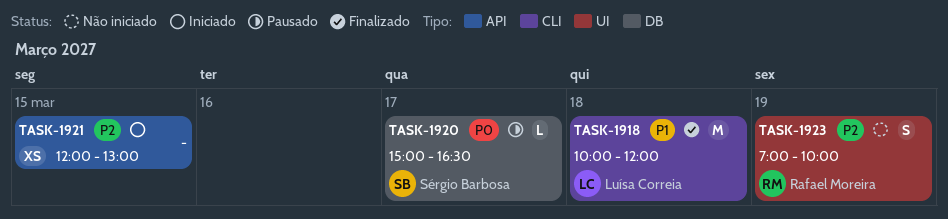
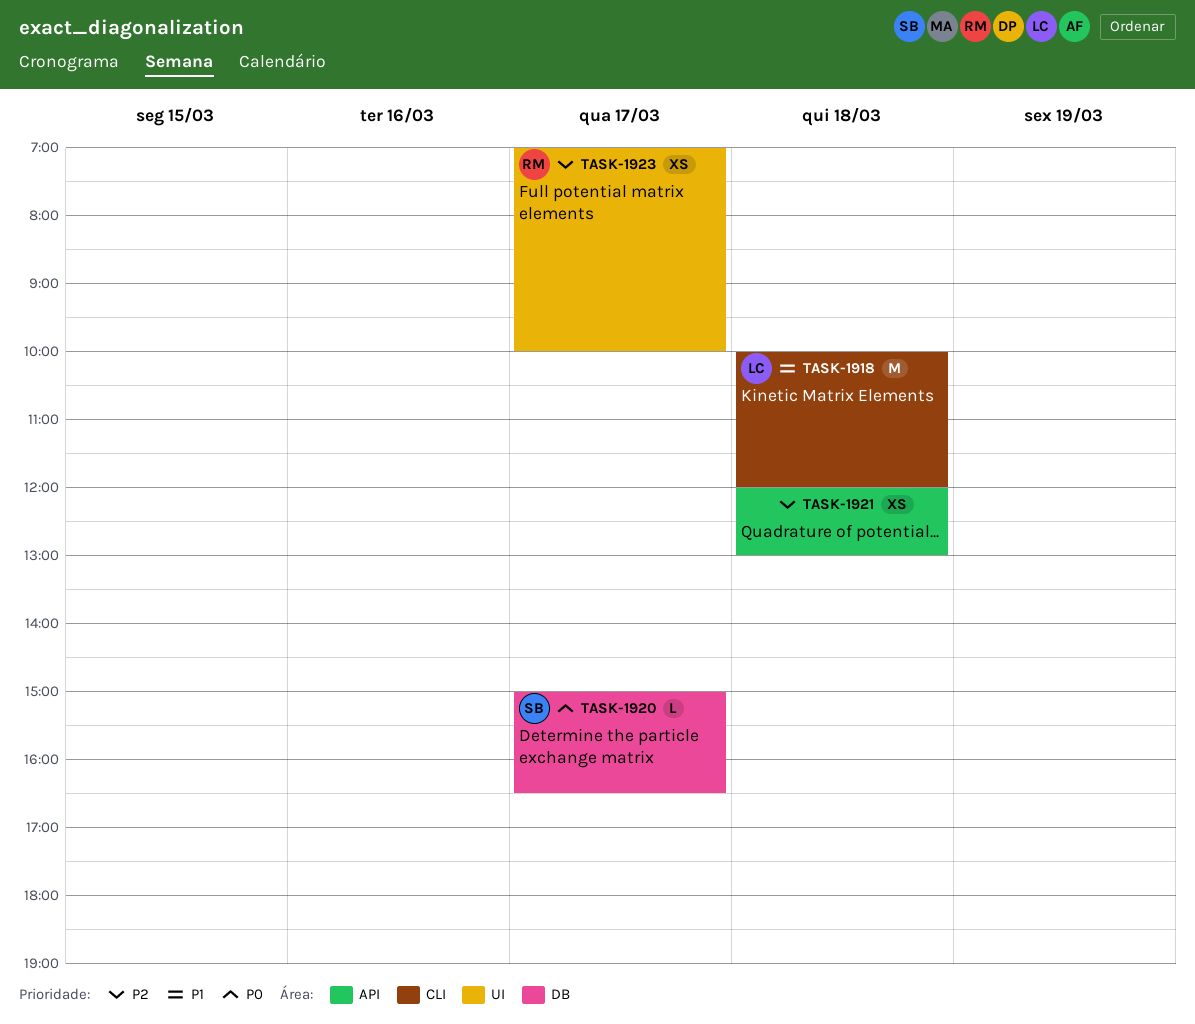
TASK-1921, day: Mar 15 -> Mar 18
TASK-1923, estimate: S -> XS
TASK-1923, day: Mar 19 -> Mar 17

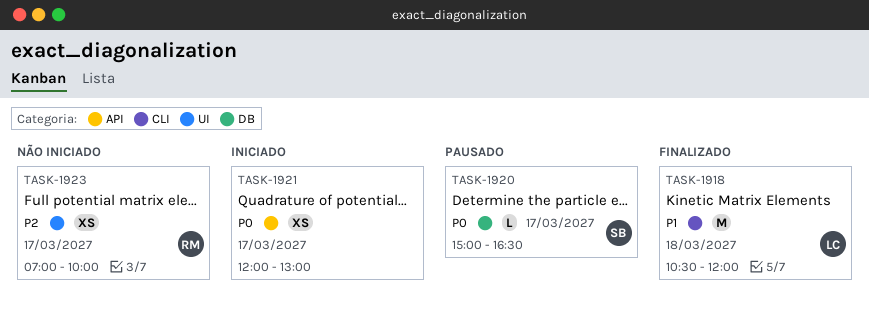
TASK-1918, begins: 10:00 -> 10:30
TASK-1921, priority: P2 -> P0
TASK-1921, day: Mar 18 -> Mar 17

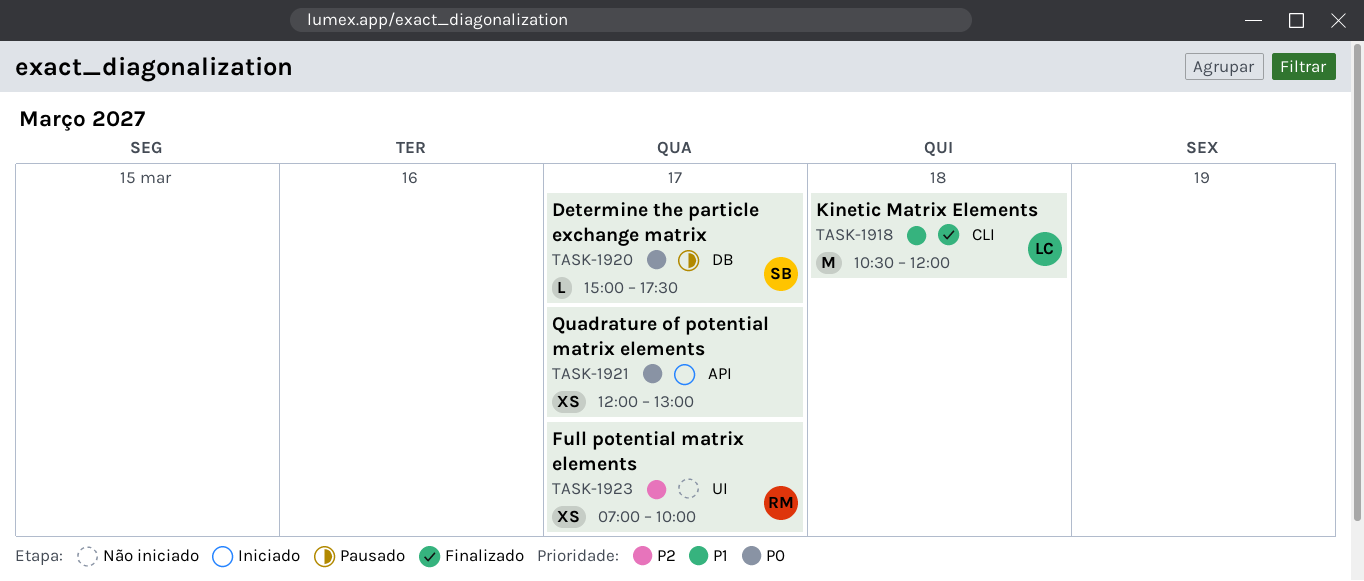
TASK-1920, ends: 16:30 -> 17:30

